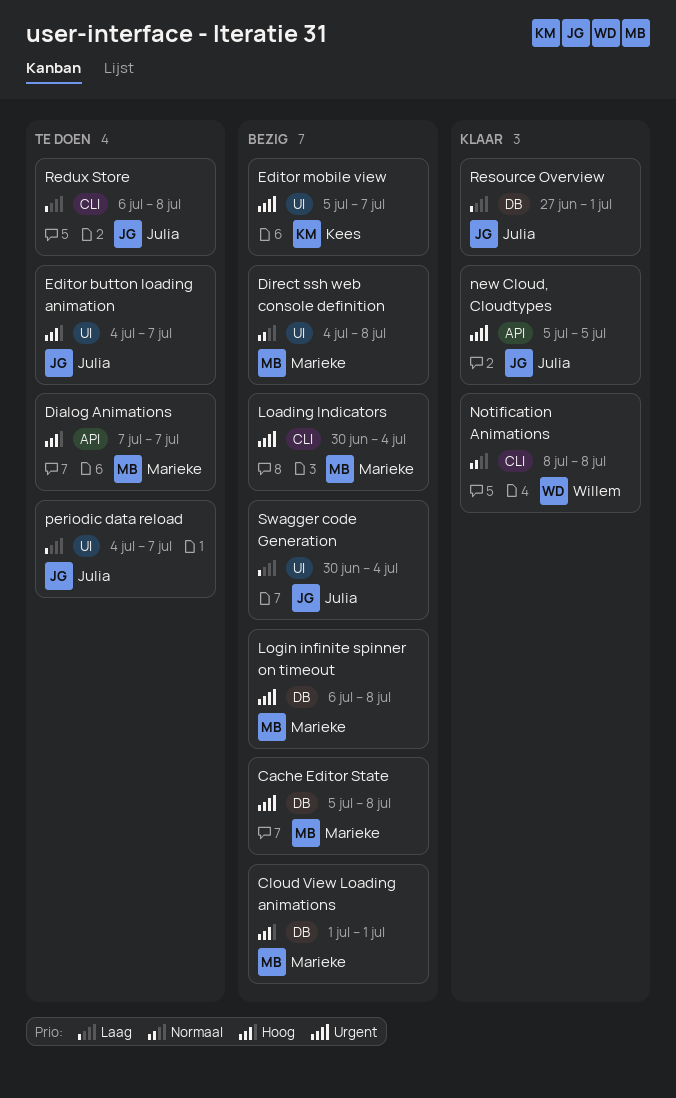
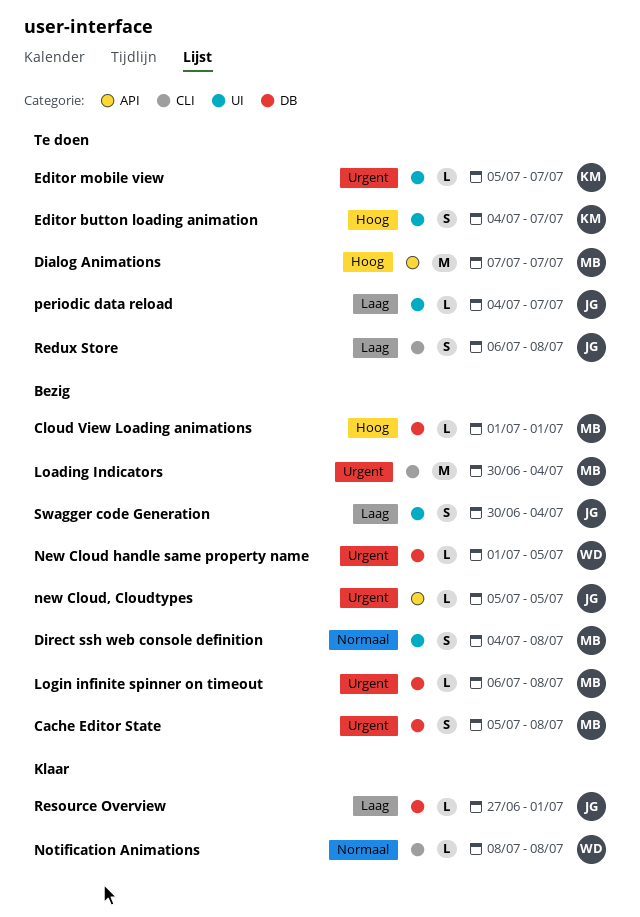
Editor button loading animation, owner: Julia -> Kees
Editor mobile view, status: Bezig -> Te doen
New Cloud handle same property name: none -> present
new Cloud, Cloudtypes, status: Klaar -> Bezig

